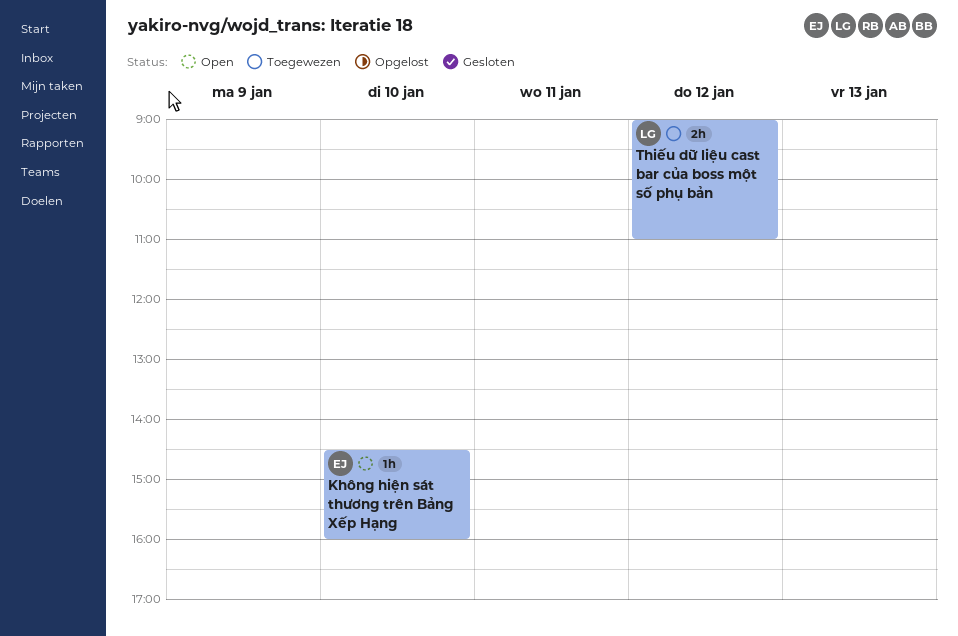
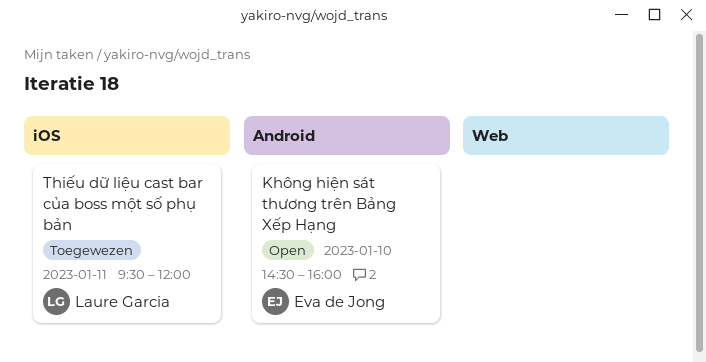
Thiếu dữ liệu cast bar của boss một số phụ bản, day: Jan 12 -> Jan 11
Thiếu dữ liệu cast bar của boss một số phụ bản, begins: 09:00 -> 09:30
Thiếu dữ liệu cast bar của boss một số phụ bản, ends: 11:00 -> 12:00

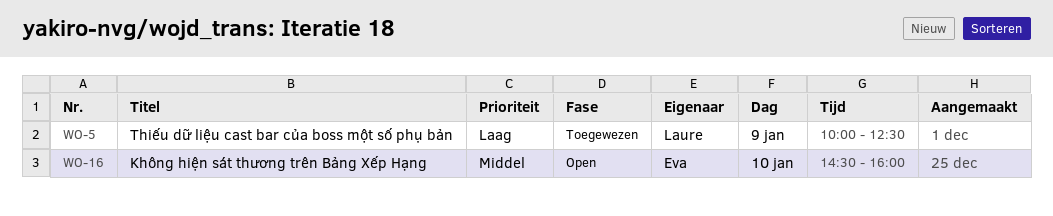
Thiếu dữ liệu cast bar của boss một số phụ bản, day: Jan 11 -> Jan 9
Thiếu dữ liệu cast bar của boss một số phụ bản, begins: 09:30 -> 10:00
Thiếu dữ liệu cast bar của boss một số phụ bản, ends: 12:00 -> 12:30

